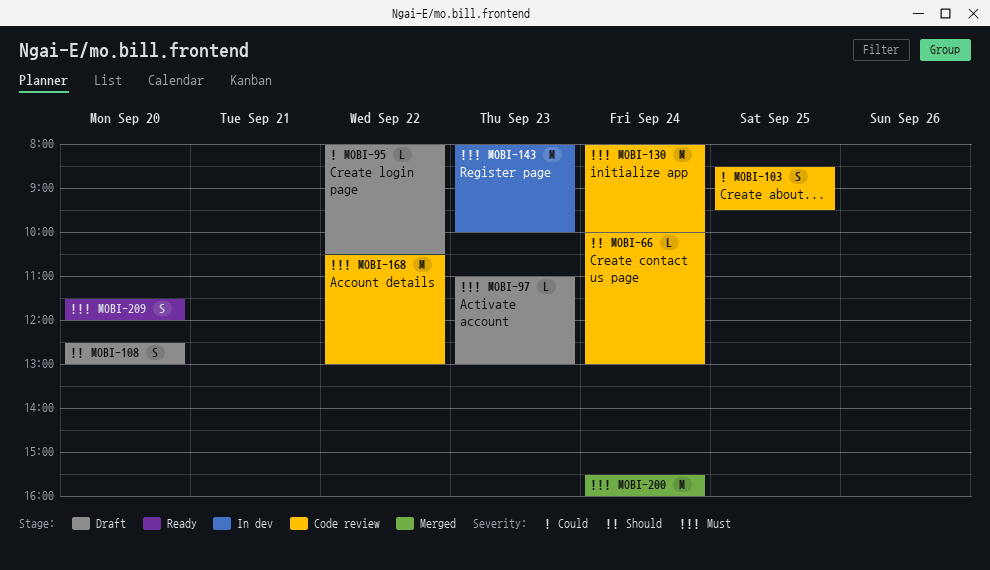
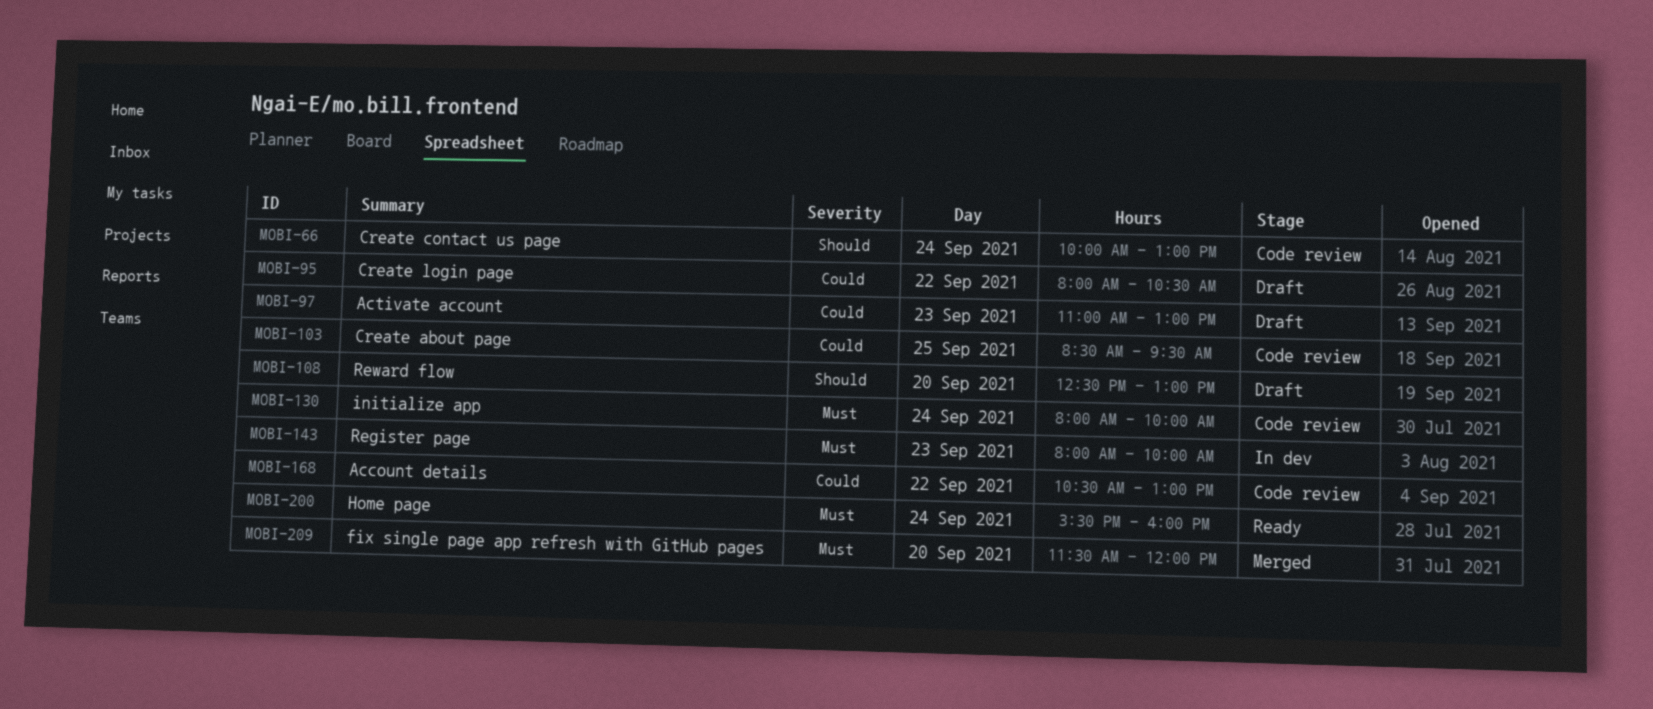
MOBI-97, priority: Must -> Could
MOBI-168, priority: Must -> Could
MOBI-200, status: Merged -> Ready
MOBI-209, status: Ready -> Merged

